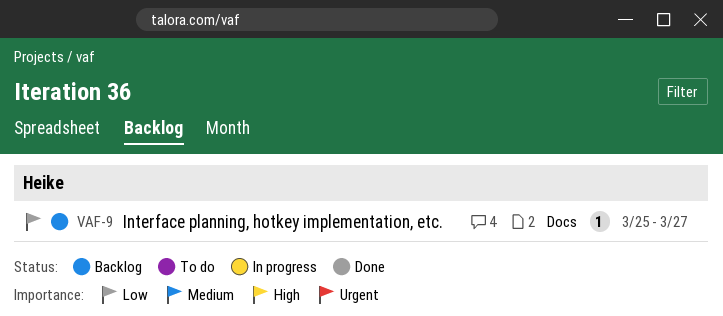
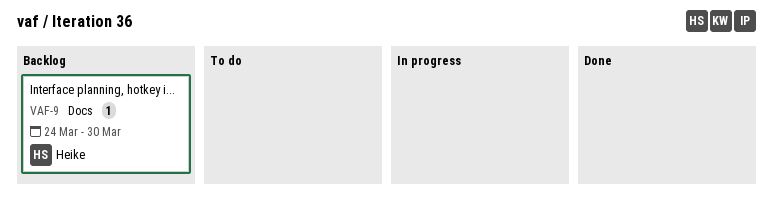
VAF-9, start: Mar 25 -> Mar 24
VAF-9, due: Mar 27 -> Mar 30

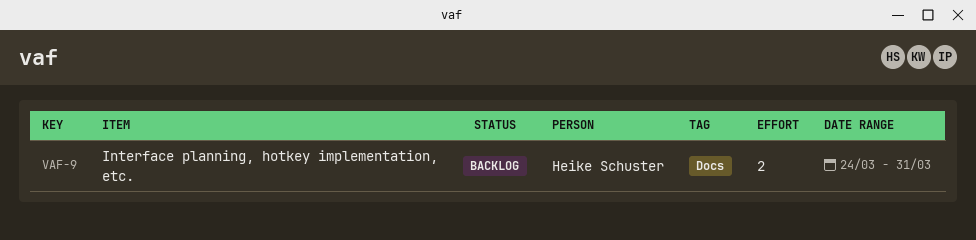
VAF-9, estimate: 1 -> 2
VAF-9, due: Mar 30 -> Mar 31

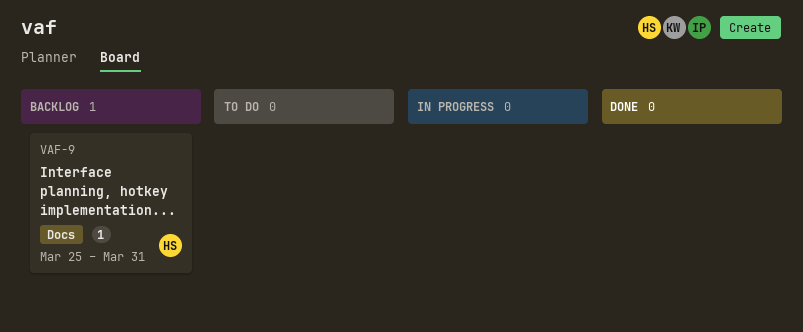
VAF-9, estimate: 2 -> 1
VAF-9, start: Mar 24 -> Mar 25

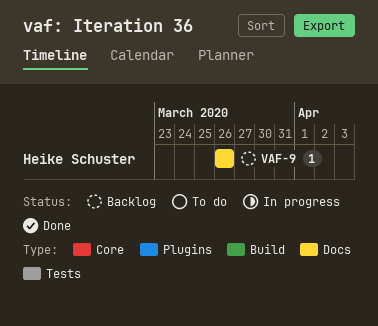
VAF-9, start: Mar 25 -> Mar 26
VAF-9, due: Mar 31 -> Mar 26

